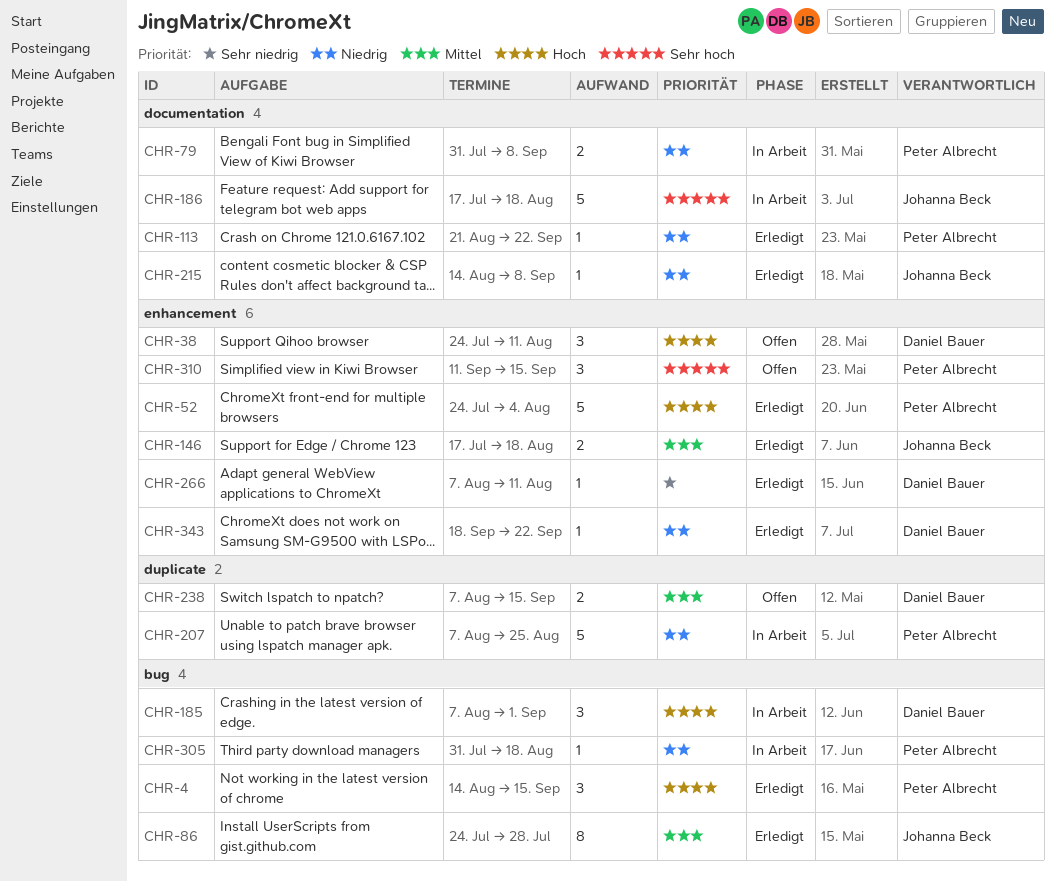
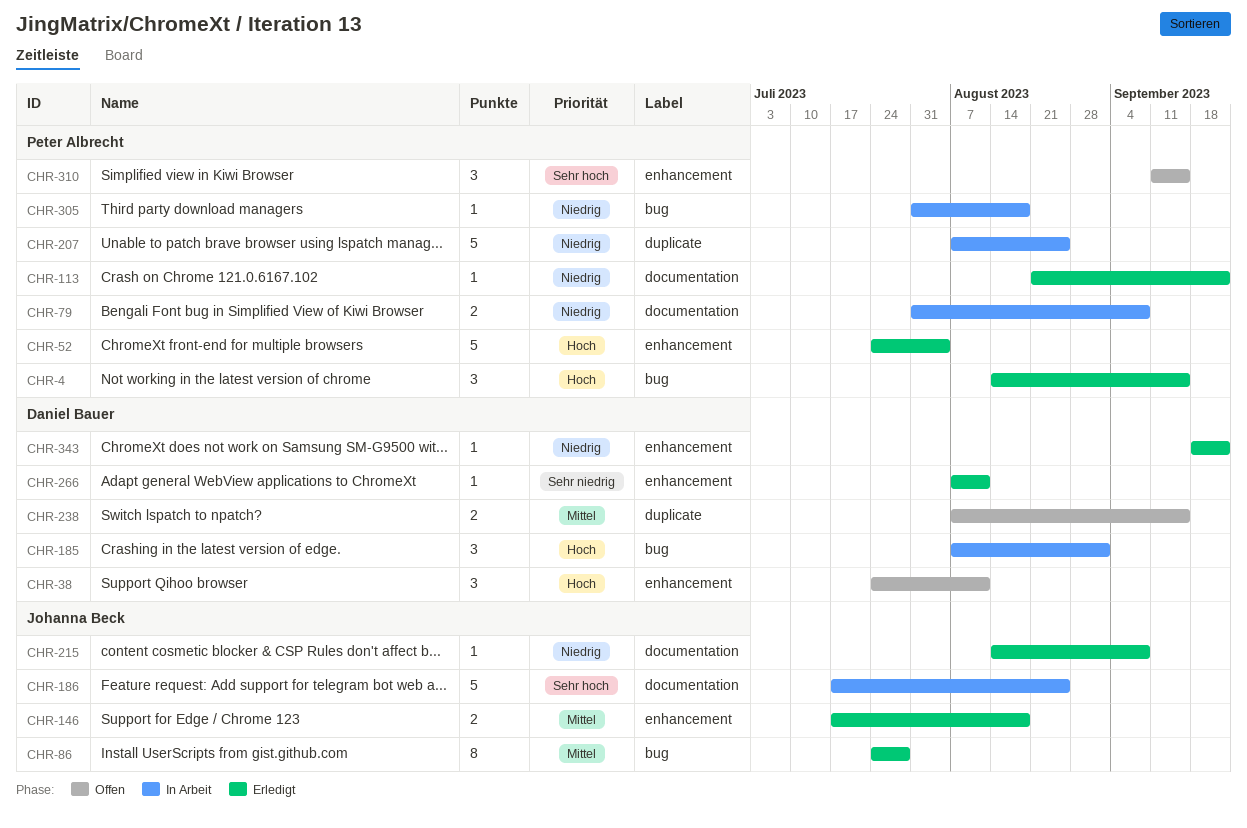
CHR-186, due: Aug 18 -> Aug 25

